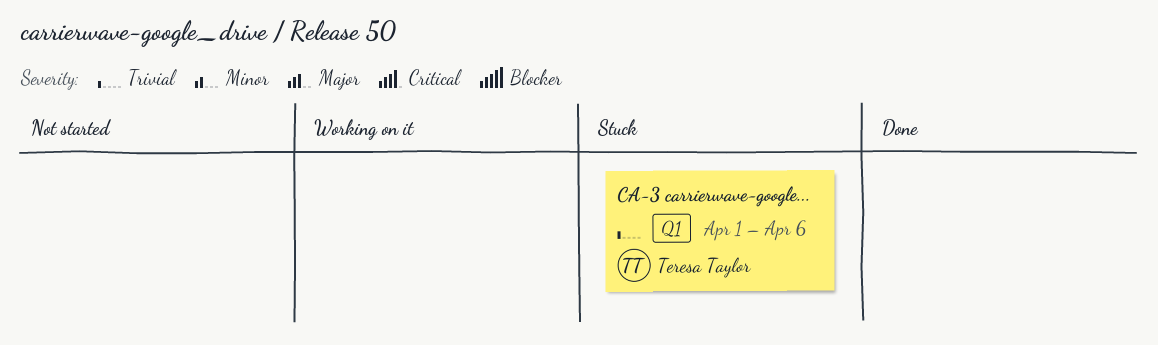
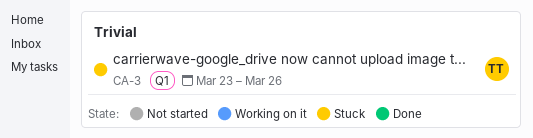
CA-3, start: Apr 1 -> Mar 23
CA-3, due: Apr 6 -> Mar 26

